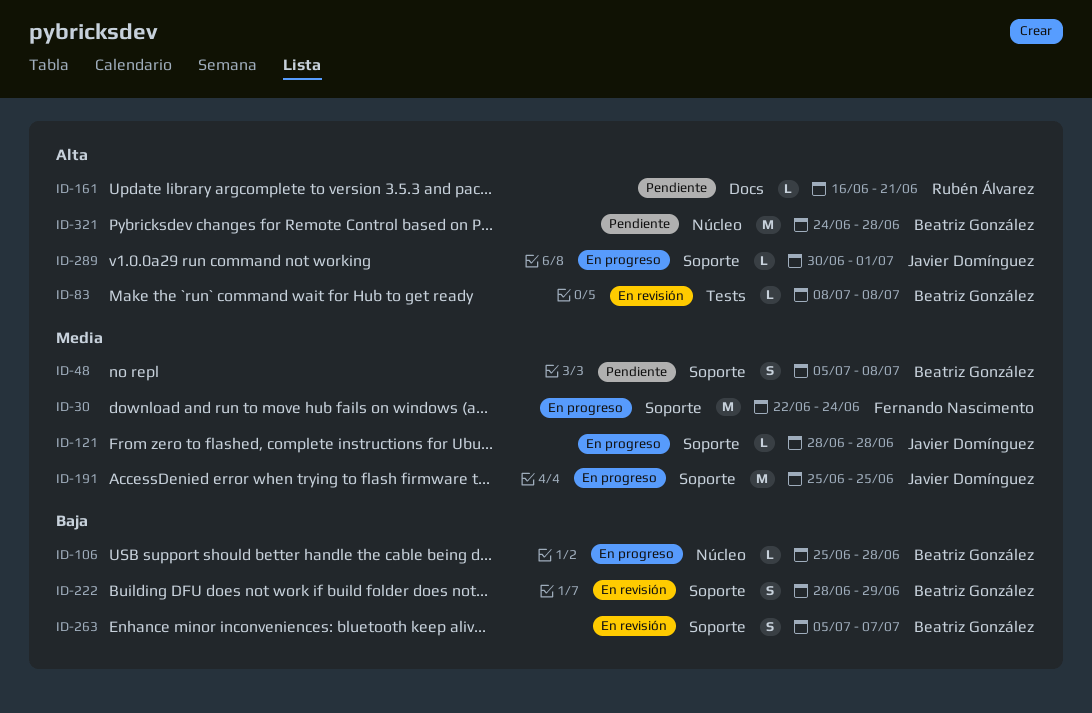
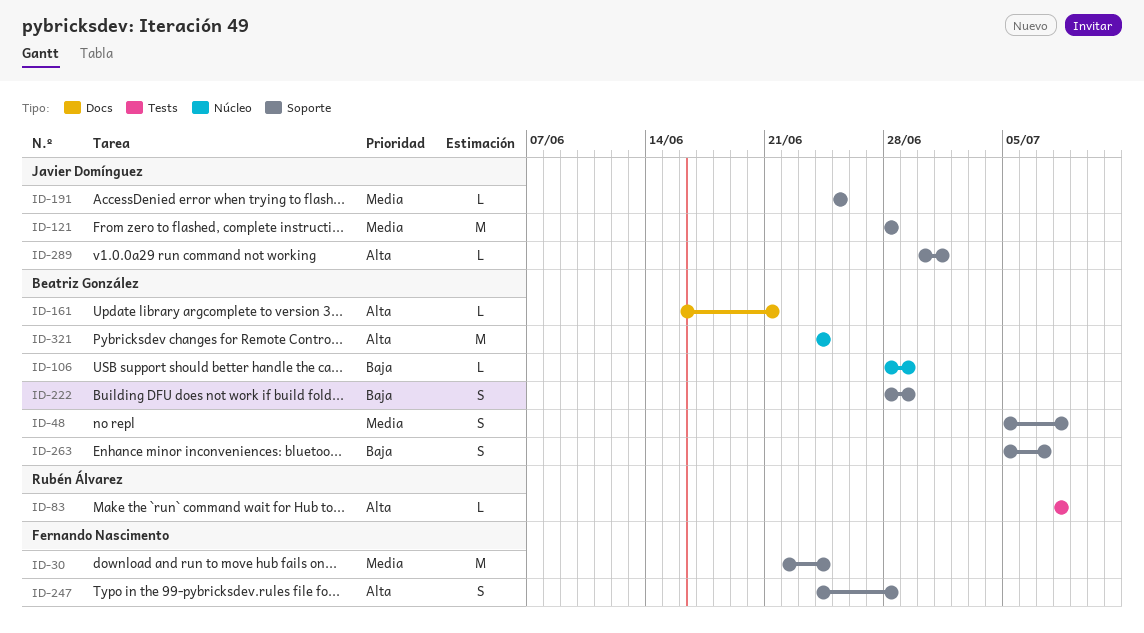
ID-83, owner: Beatriz González -> Rubén Álvarez
ID-106, start: Jun 25 -> Jun 28
ID-106, due: Jun 28 -> Jun 29
ID-121, estimate: L -> M
ID-161, owner: Rubén Álvarez -> Beatriz González
ID-191, estimate: M -> L
ID-247: none -> present
ID-321, due: Jun 28 -> Jun 24

